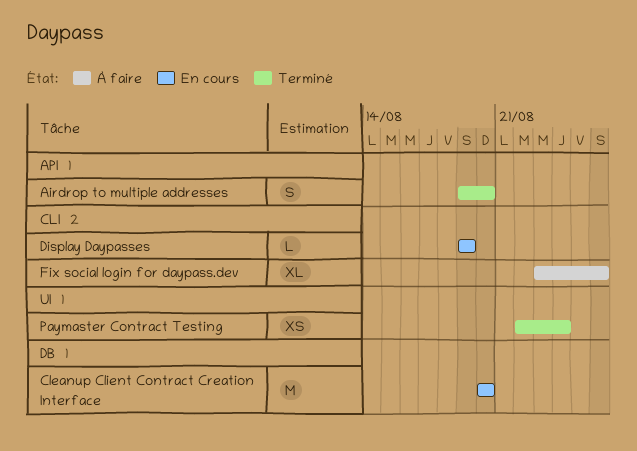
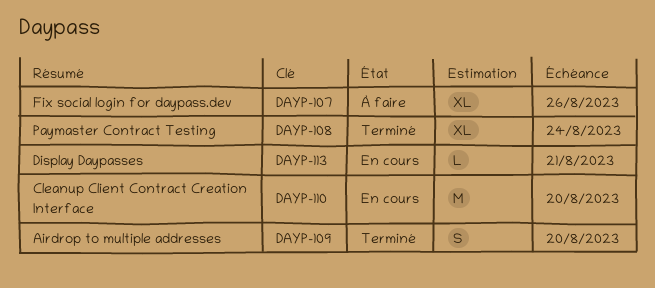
Display Daypasses, due: Aug 19 -> Aug 21
Paymaster Contract Testing, estimate: XS -> XL

